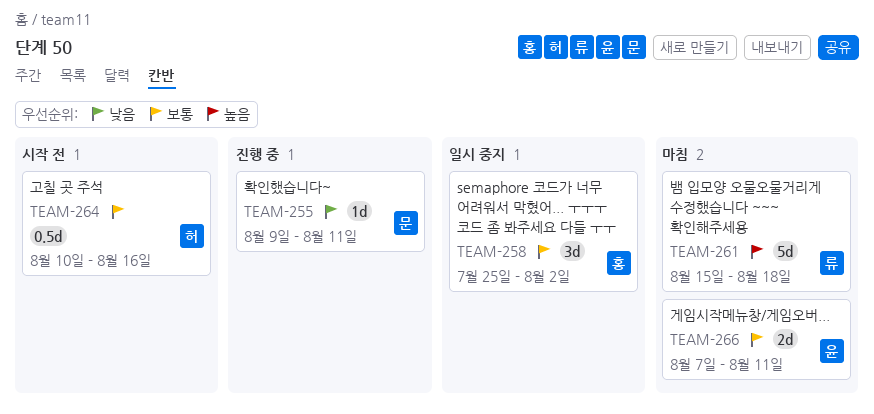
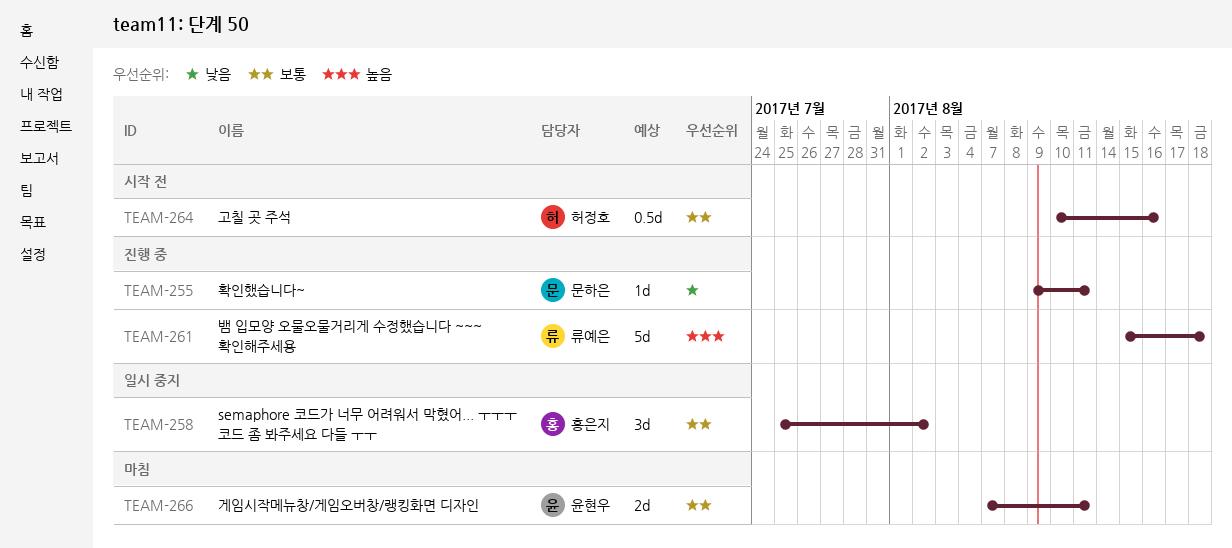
TEAM-261, status: 마침 -> 진행 중

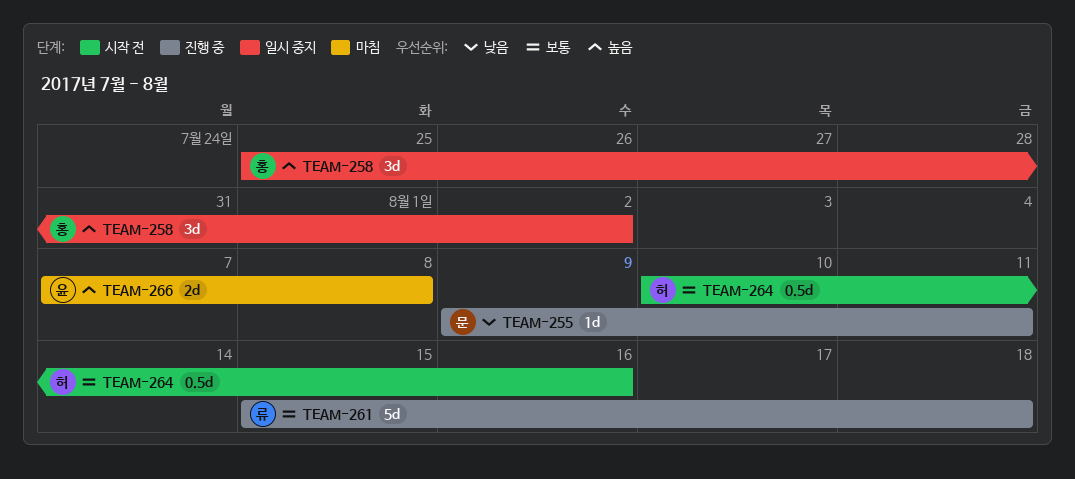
TEAM-258, priority: 보통 -> 높음
TEAM-261, priority: 높음 -> 보통
TEAM-266, priority: 보통 -> 높음
TEAM-266, due: Aug 11 -> Aug 8

